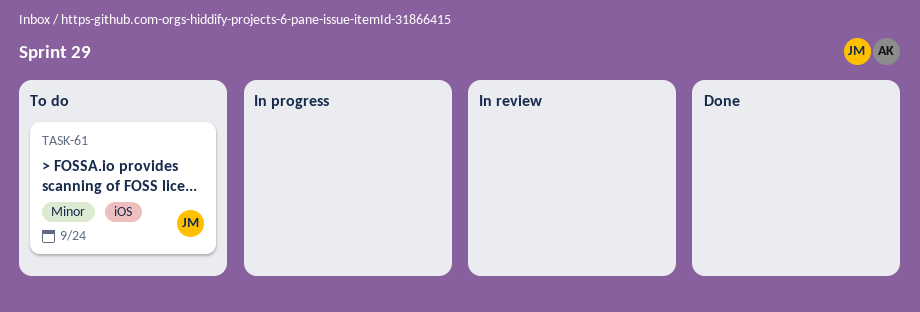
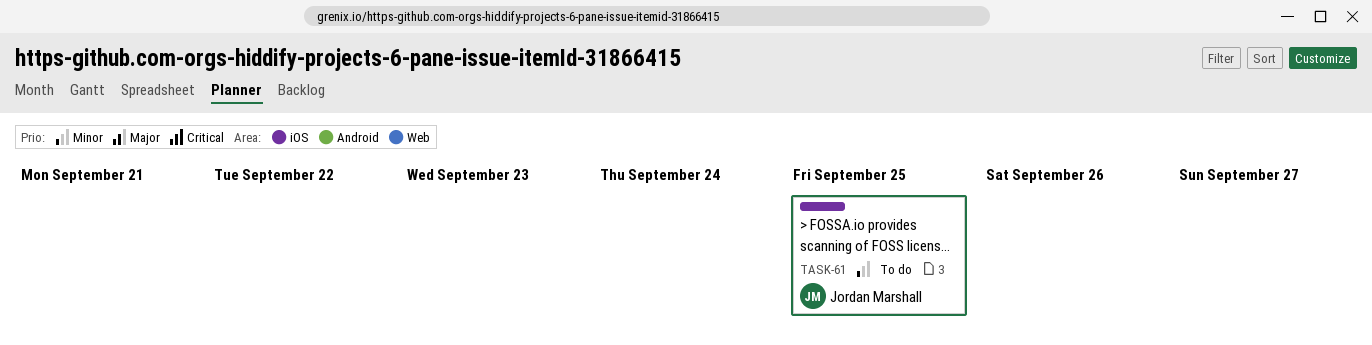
TASK-61, due: Sep 24 -> Sep 25

